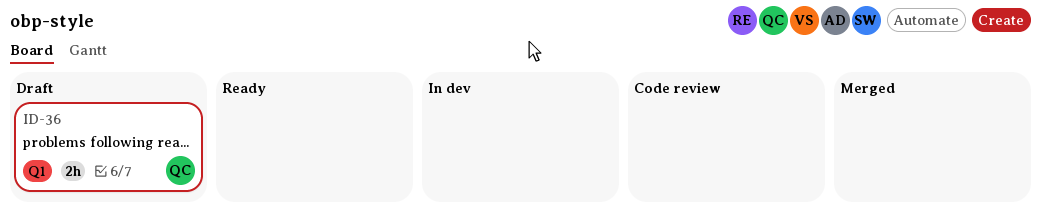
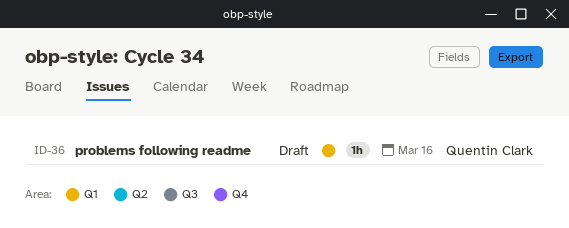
ID-36, estimate: 2h -> 1h

